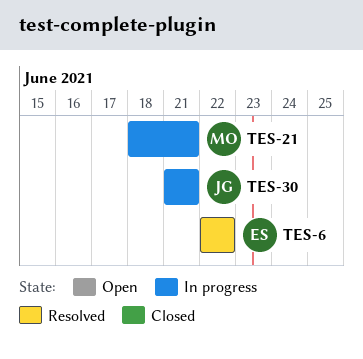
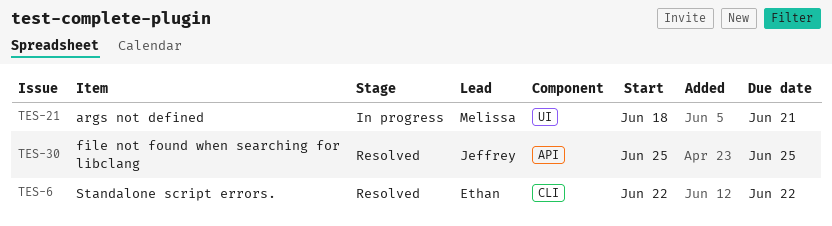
TES-30, status: In progress -> Resolved
TES-30, start: Jun 21 -> Jun 25
TES-30, due: Jun 21 -> Jun 25

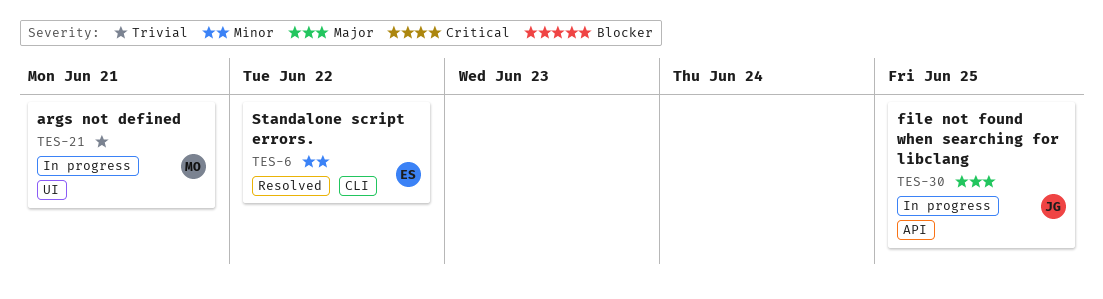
TES-30, status: Resolved -> In progress

